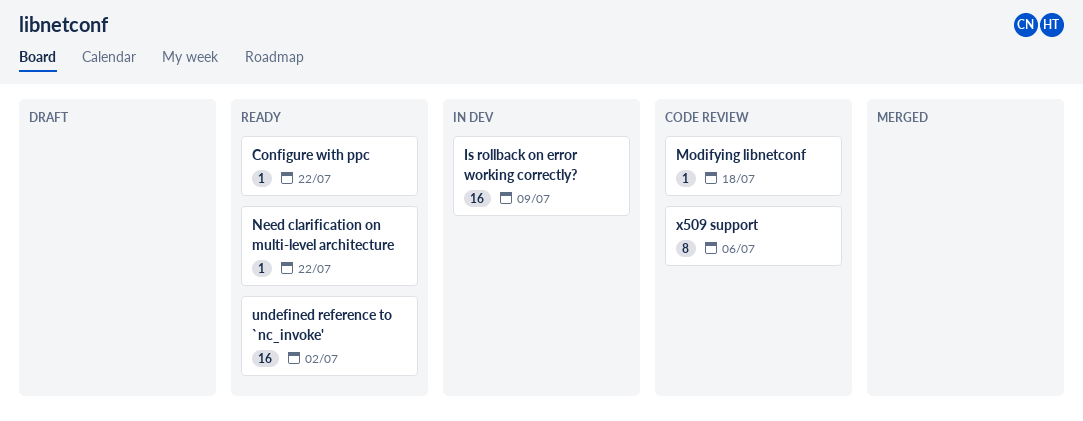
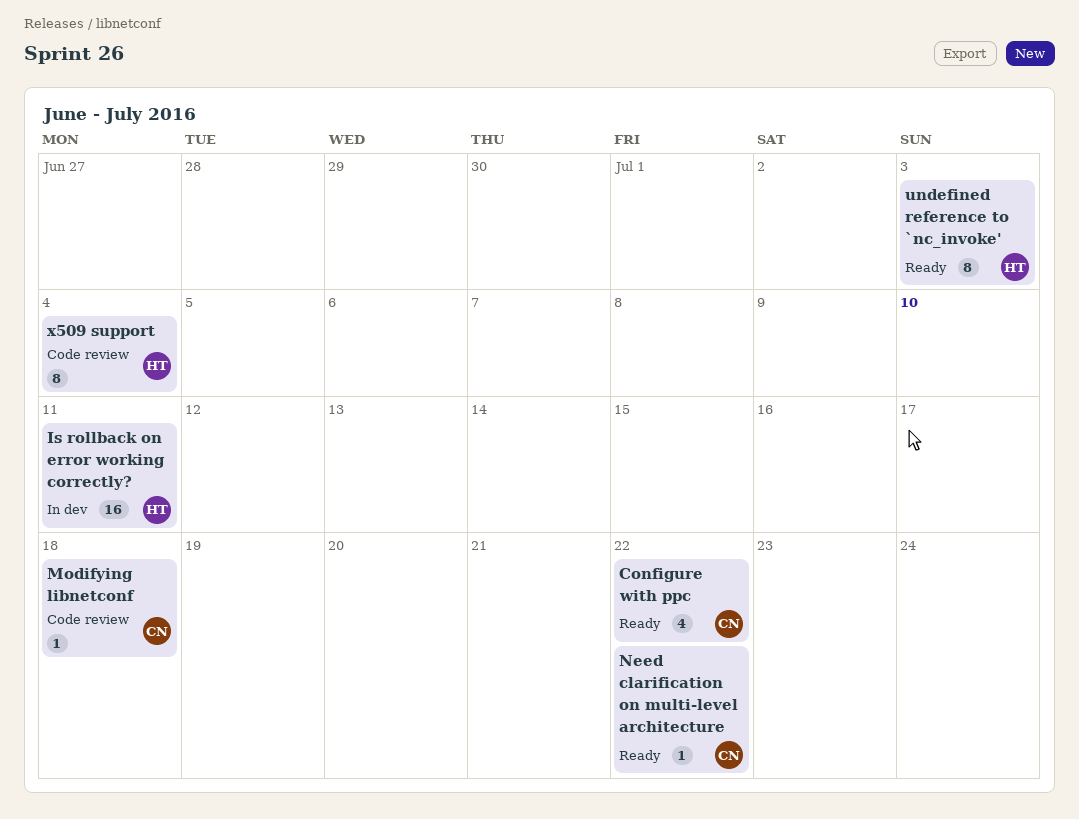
Configure with ppc, estimate: 1 -> 4
Is rollback on error working correctly?, due: Jul 9 -> Jul 11
undefined reference to `nc_invoke', estimate: 16 -> 8
undefined reference to `nc_invoke', due: Jul 2 -> Jul 3
x509 support, due: Jul 6 -> Jul 4

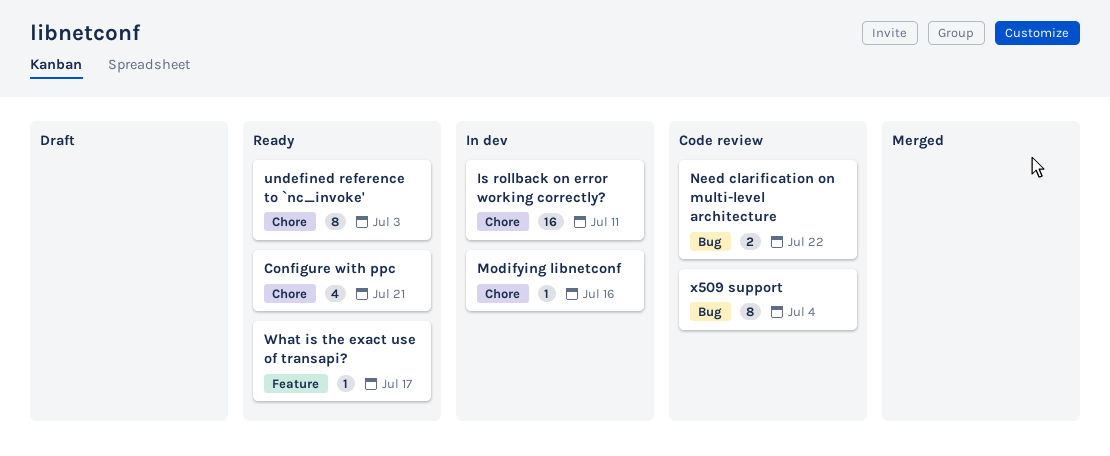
Configure with ppc, due: Jul 22 -> Jul 21
Modifying libnetconf, status: Code review -> In dev
Modifying libnetconf, due: Jul 18 -> Jul 16
Need clarification on multi-level architecture, status: Ready -> Code review
Need clarification on multi-level architecture, estimate: 1 -> 2
What is the exact use of transapi?: none -> present

